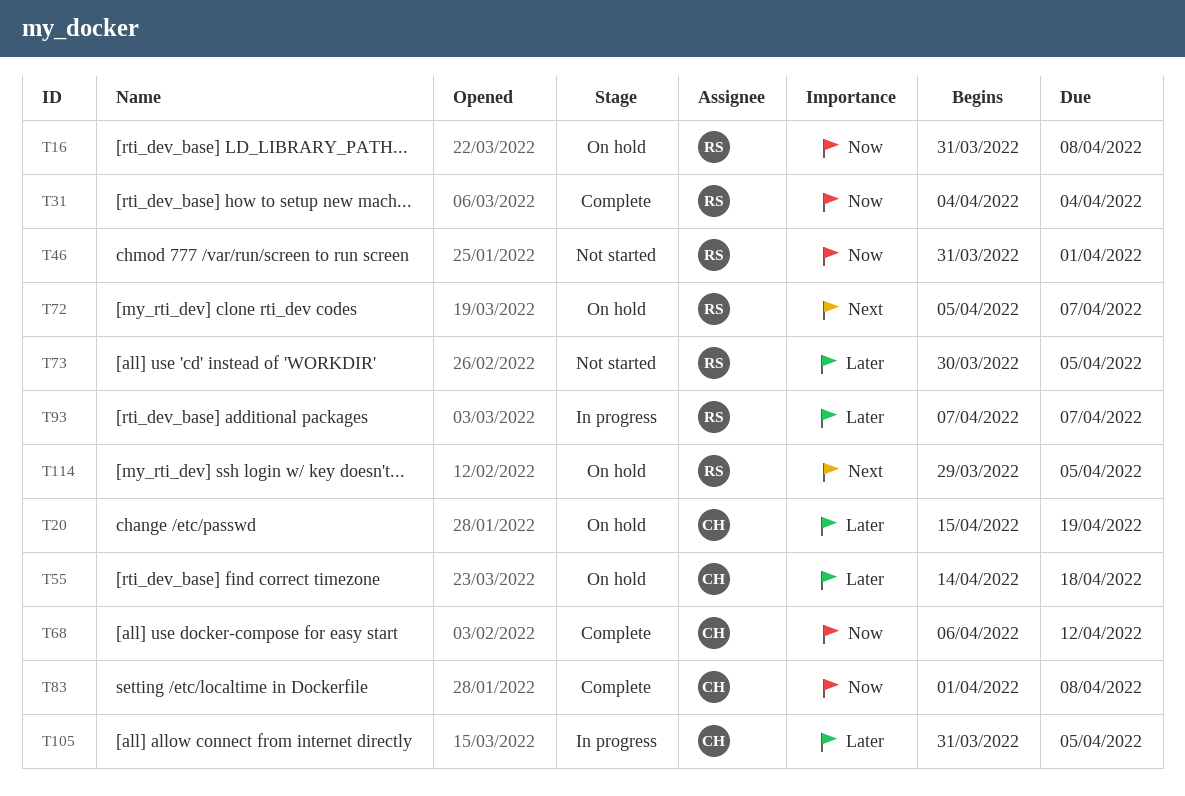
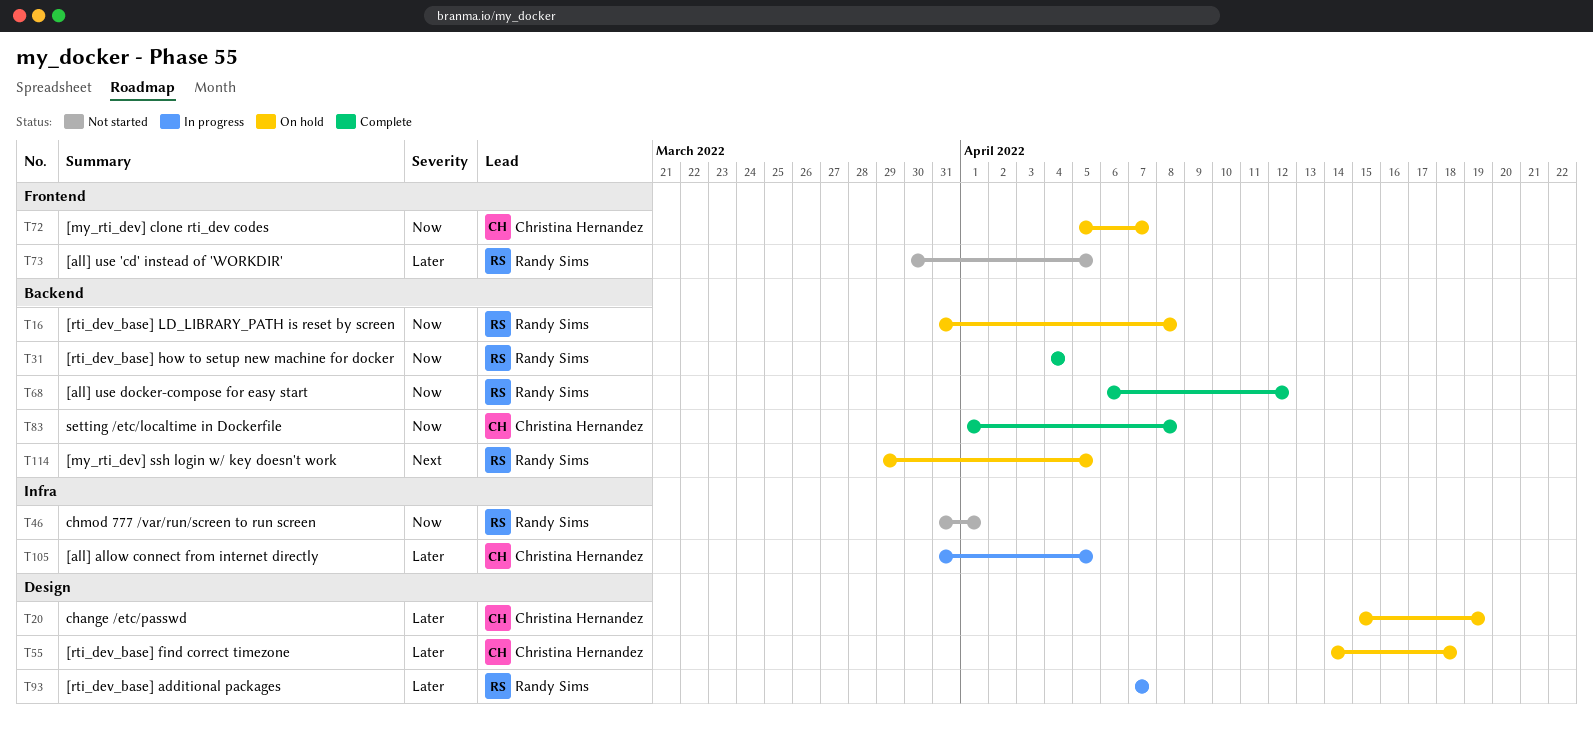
T68, owner: Christina Hernandez -> Randy Sims
T72, owner: Randy Sims -> Christina Hernandez
T72, priority: Next -> Now

